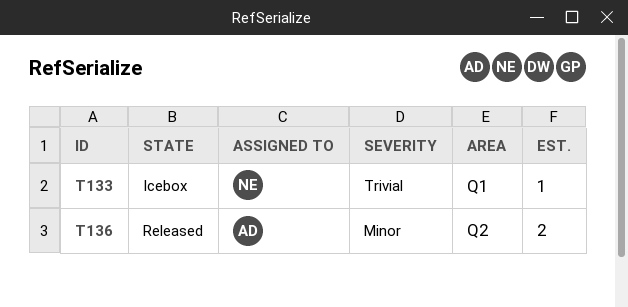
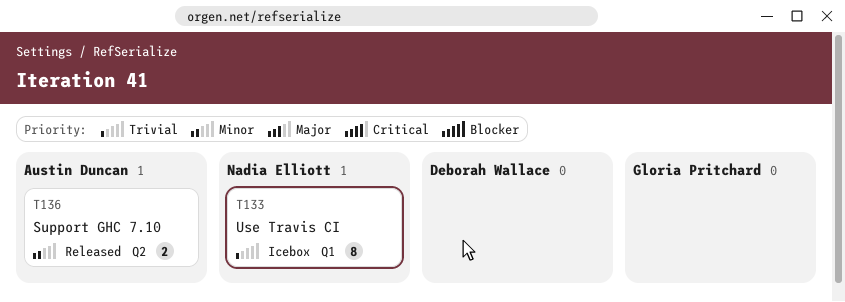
T133, estimate: 1 -> 8

